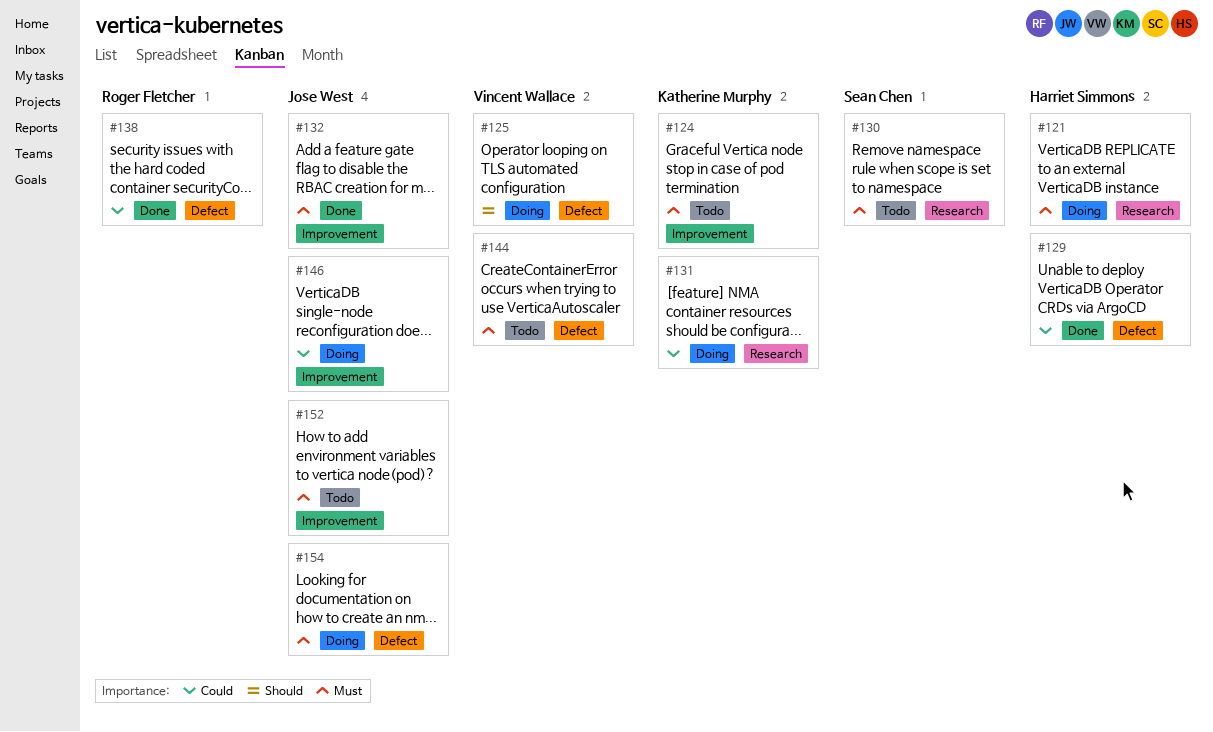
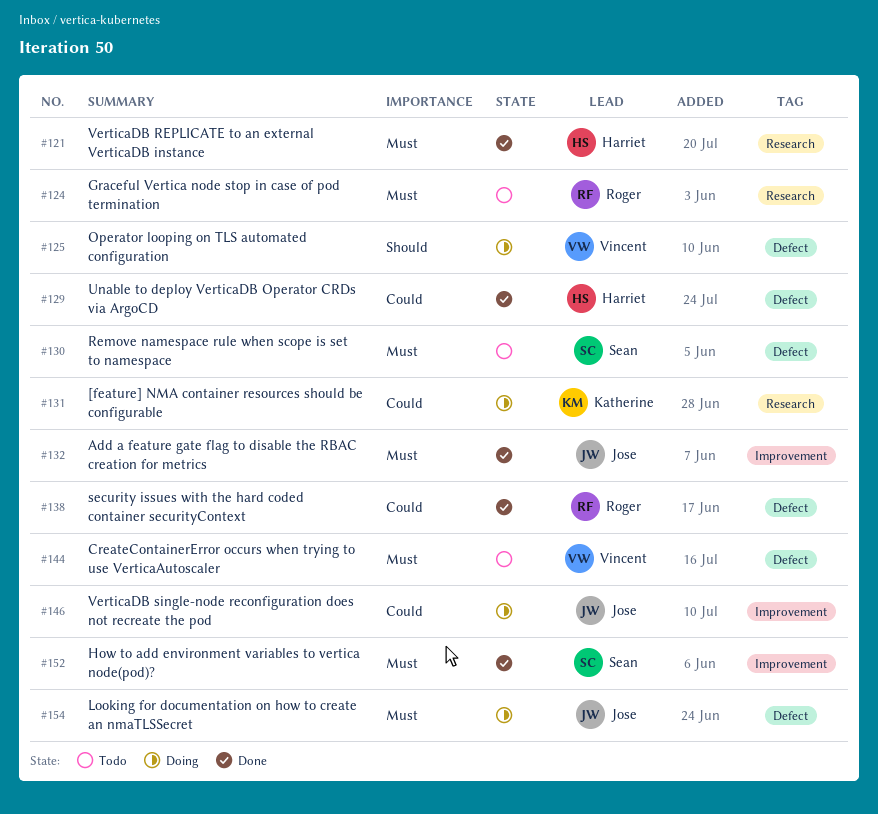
#121, status: Doing -> Done
#124, owner: Katherine Murphy -> Roger Fletcher
#124, label: Improvement -> Research
#130, label: Research -> Defect
#152, status: Todo -> Done
#152, owner: Jose West -> Sean Chen

